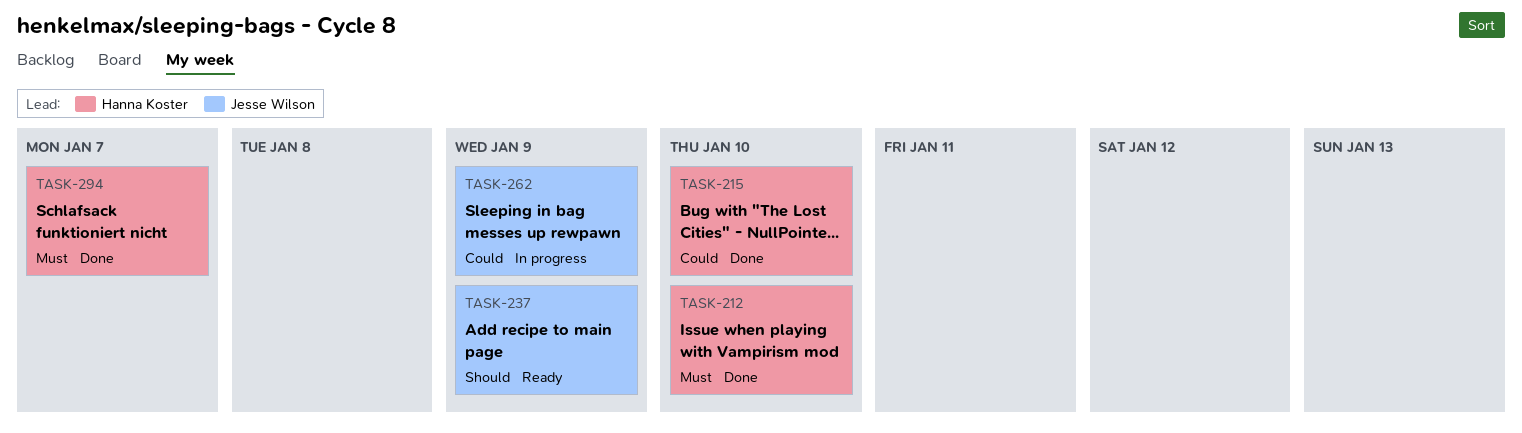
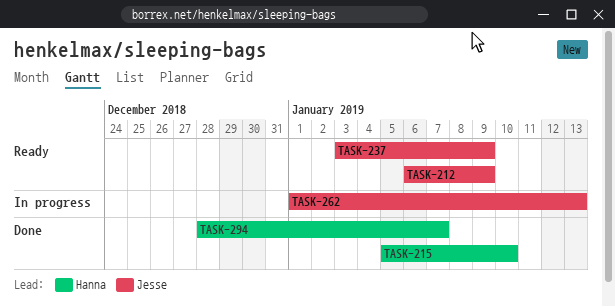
TASK-212, status: Done -> Ready
TASK-212, owner: Hanna Koster -> Jesse Wilson
TASK-212, due: Jan 10 -> Jan 9
TASK-262, due: Jan 9 -> Jan 13

